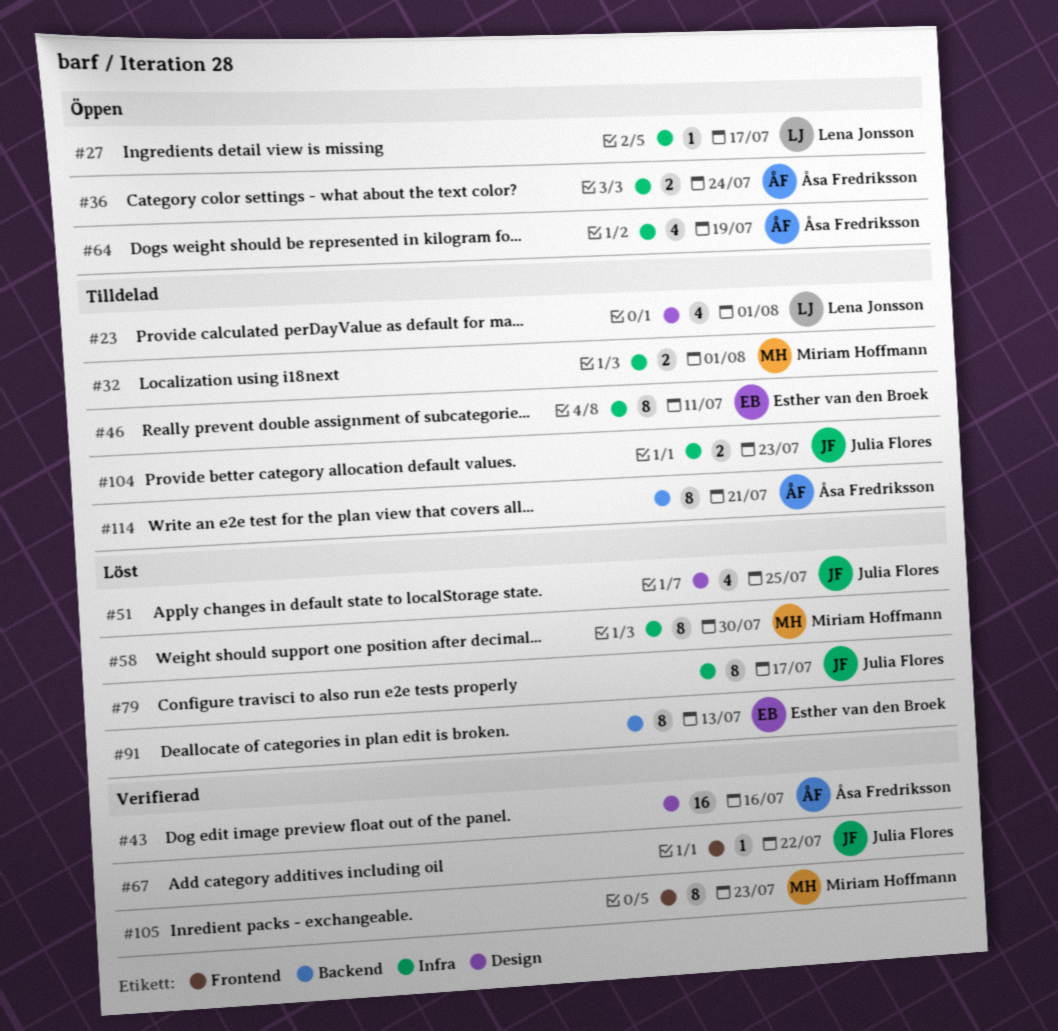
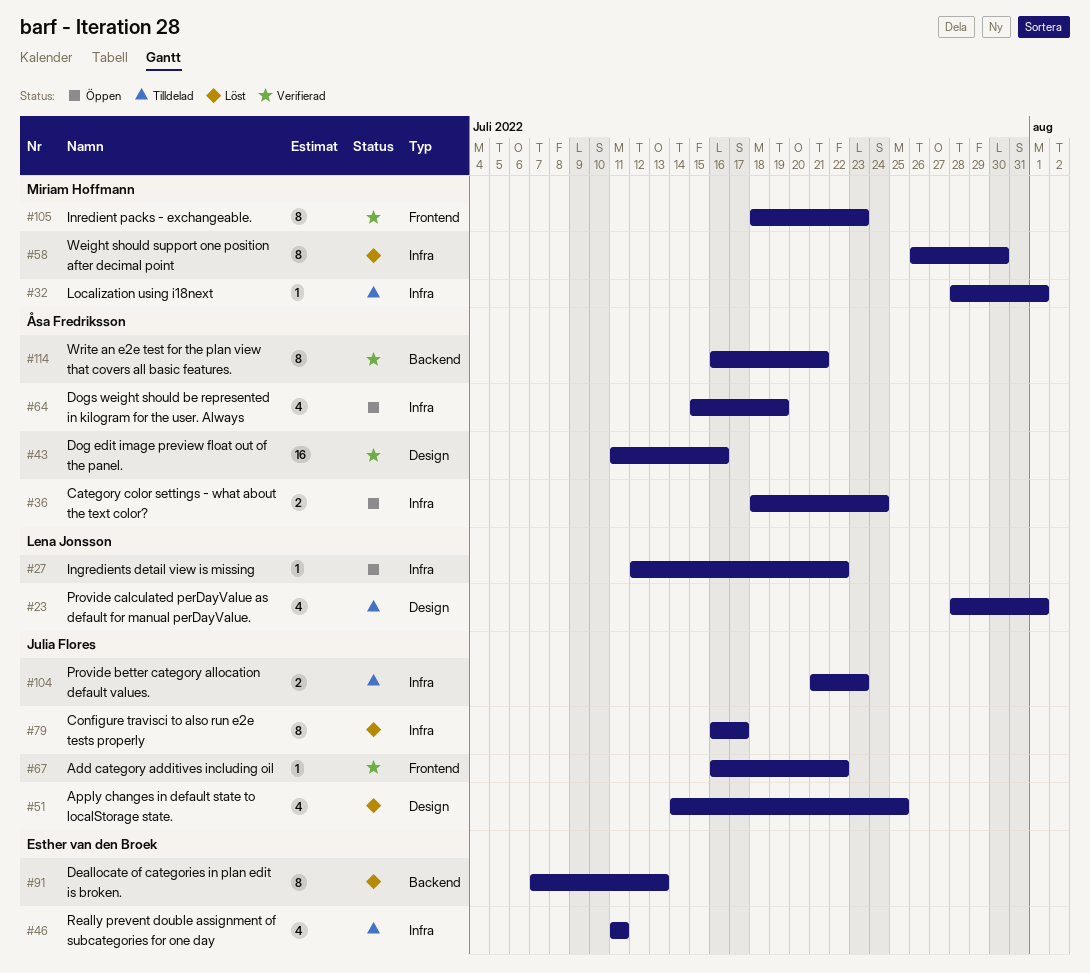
#27, due: Jul 17 -> Jul 22
#32, estimate: 2 -> 1
#46, estimate: 8 -> 4
#114, status: Tilldelad -> Verifierad

